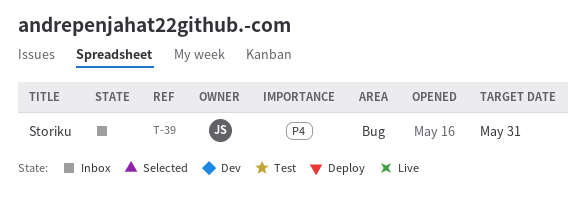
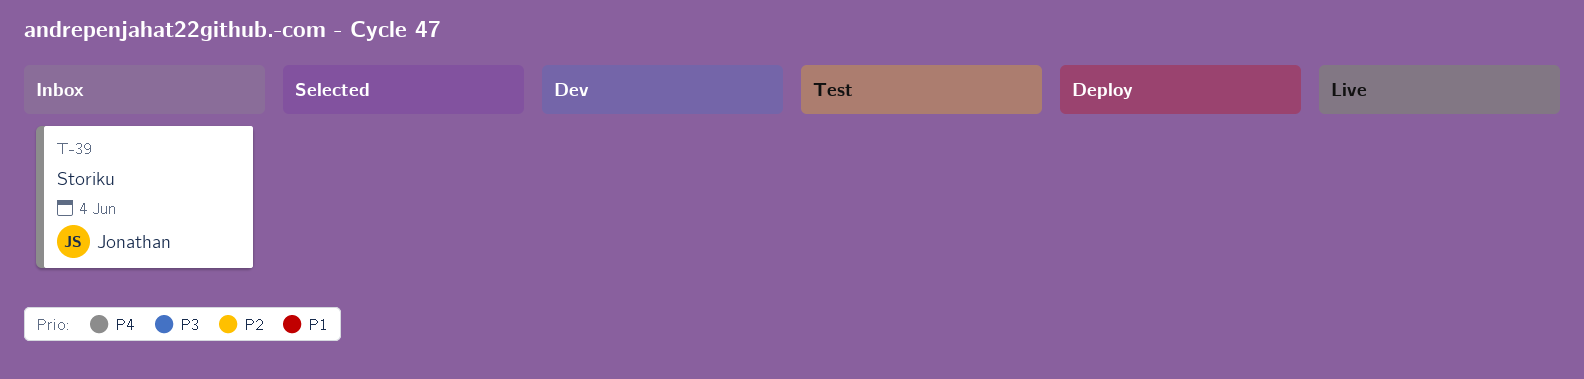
T-39, due: May 31 -> Jun 4

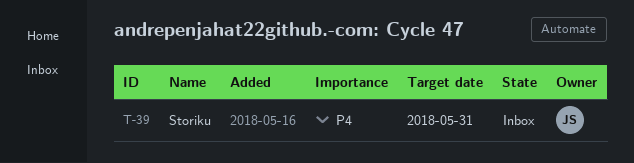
T-39, due: Jun 4 -> May 31

